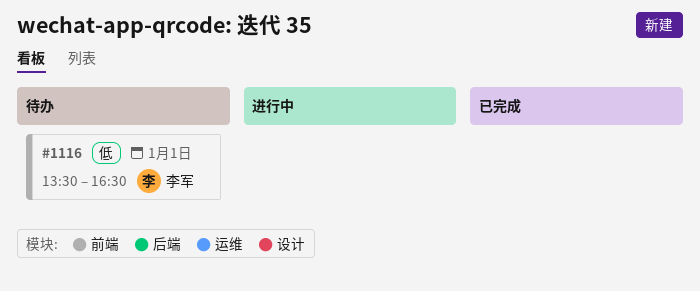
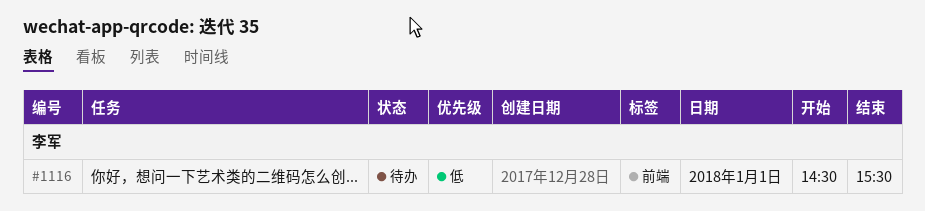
#1116, begins: 13:30 -> 14:30
#1116, ends: 16:30 -> 15:30

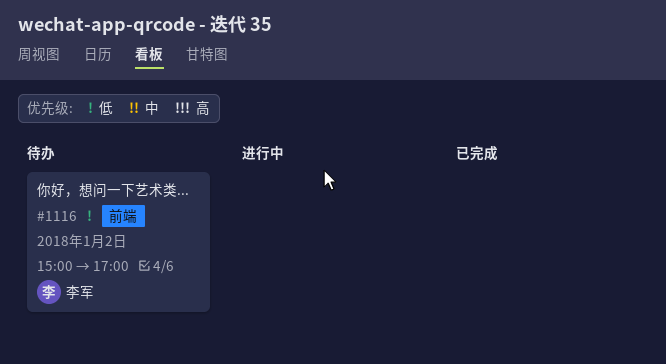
#1116, day: Jan 1 -> Jan 2
#1116, begins: 14:30 -> 15:00
#1116, ends: 15:30 -> 17:00

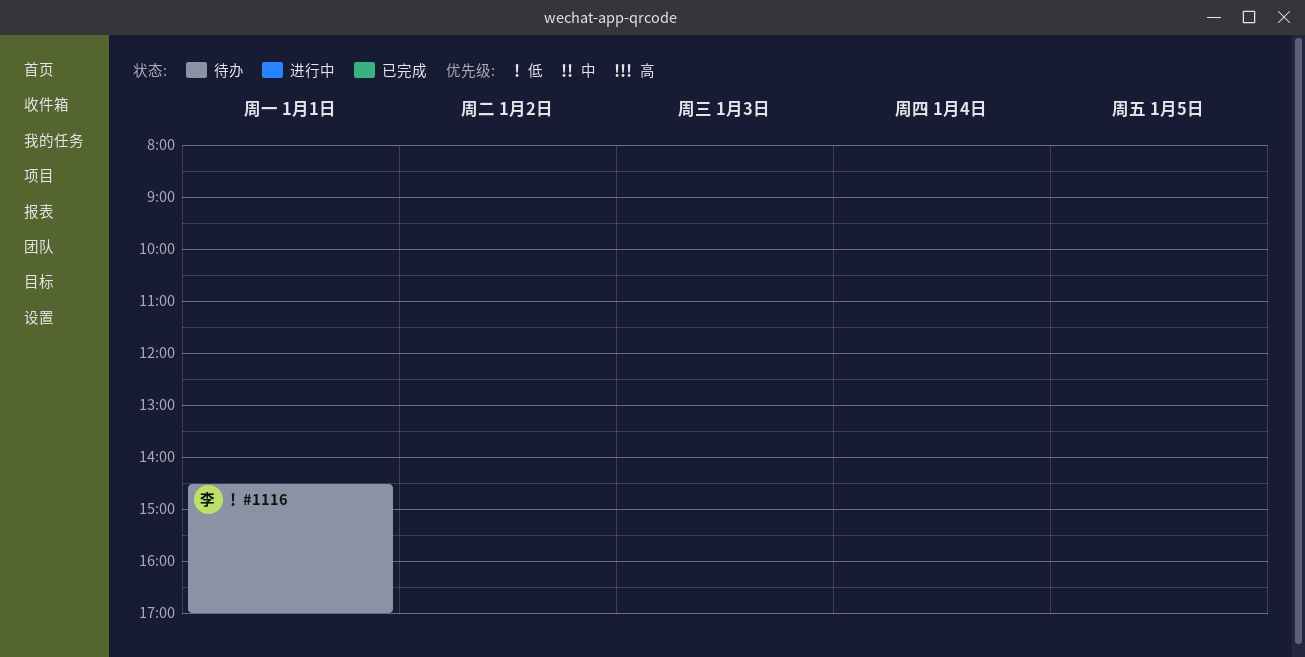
#1116, day: Jan 2 -> Jan 1
#1116, begins: 15:00 -> 14:30

